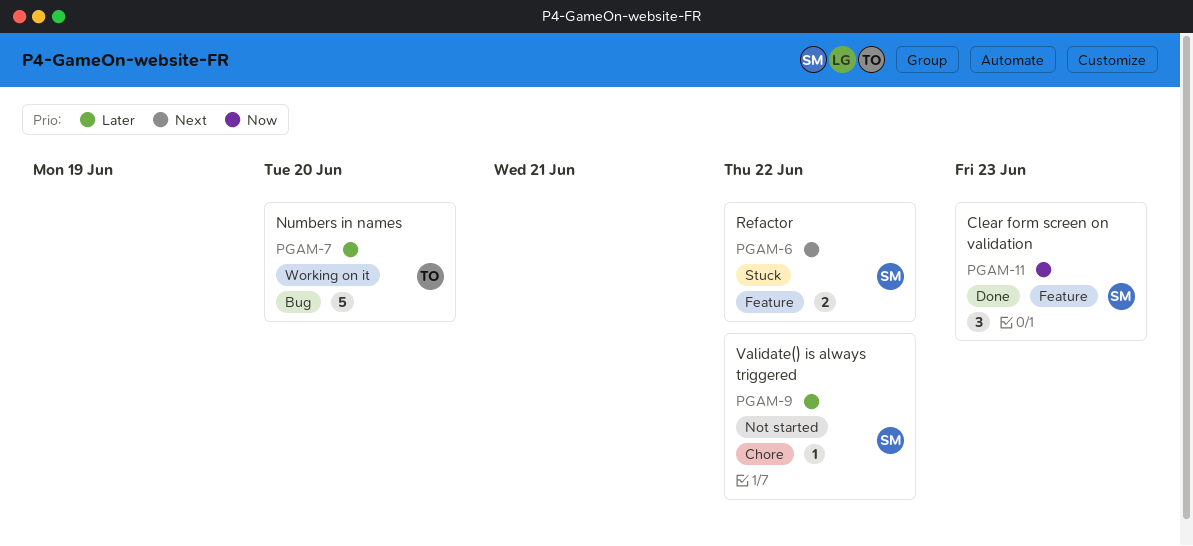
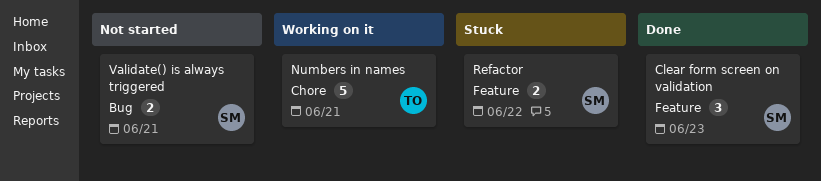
Numbers in names, label: Bug -> Chore
Numbers in names, due: Jun 20 -> Jun 21
Validate() is always triggered, label: Chore -> Bug
Validate() is always triggered, estimate: 1 -> 2
Validate() is always triggered, due: Jun 22 -> Jun 21

